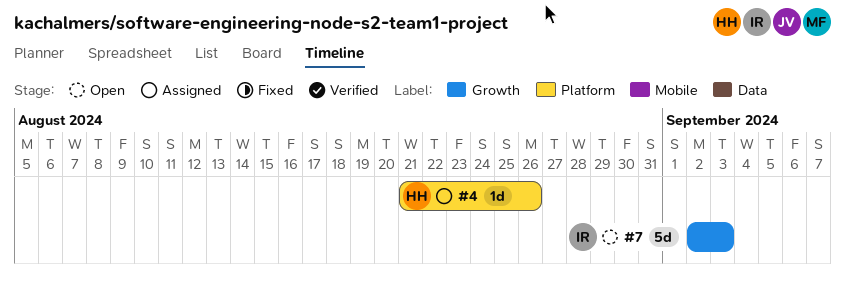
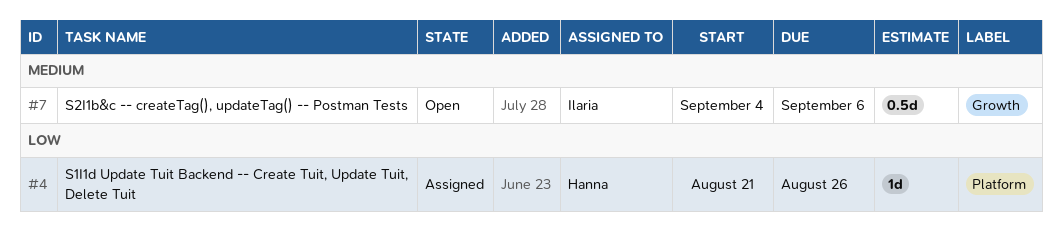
#7, estimate: 5d -> 0.5d
#7, start: Sep 2 -> Sep 4
#7, due: Sep 3 -> Sep 6

